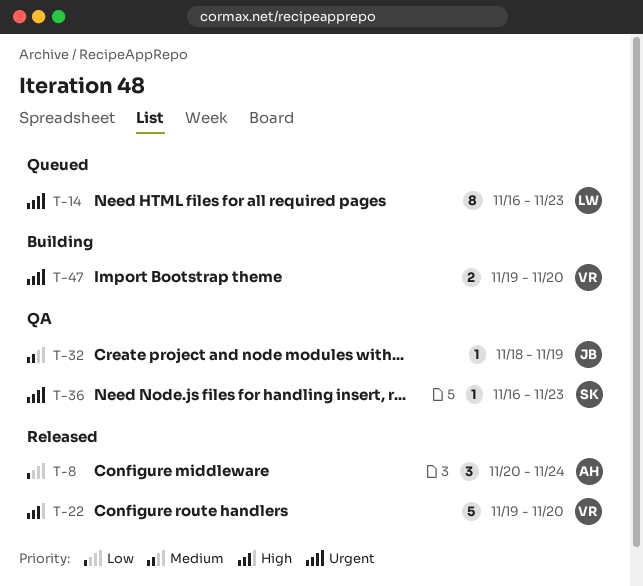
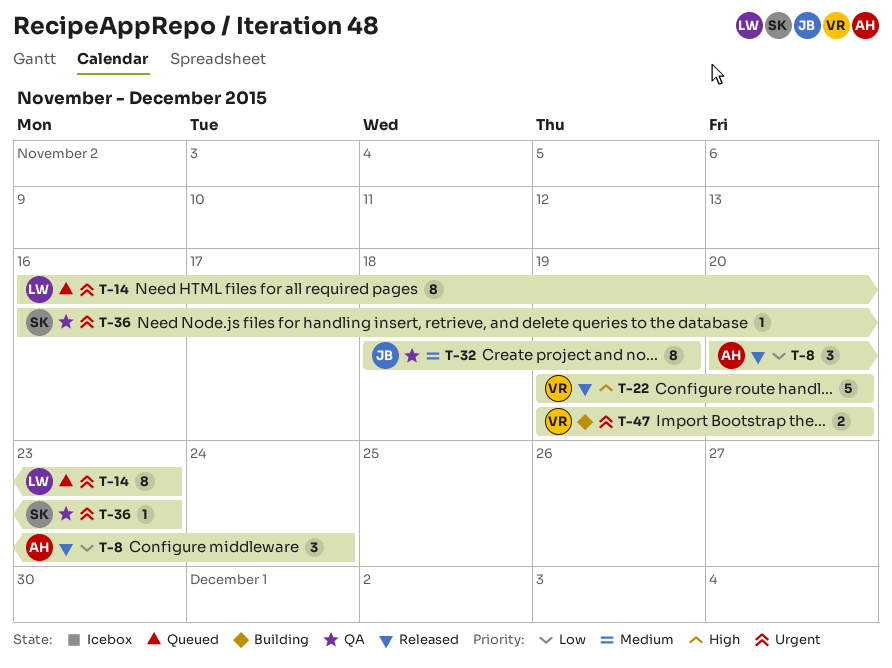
T-32, estimate: 1 -> 8

